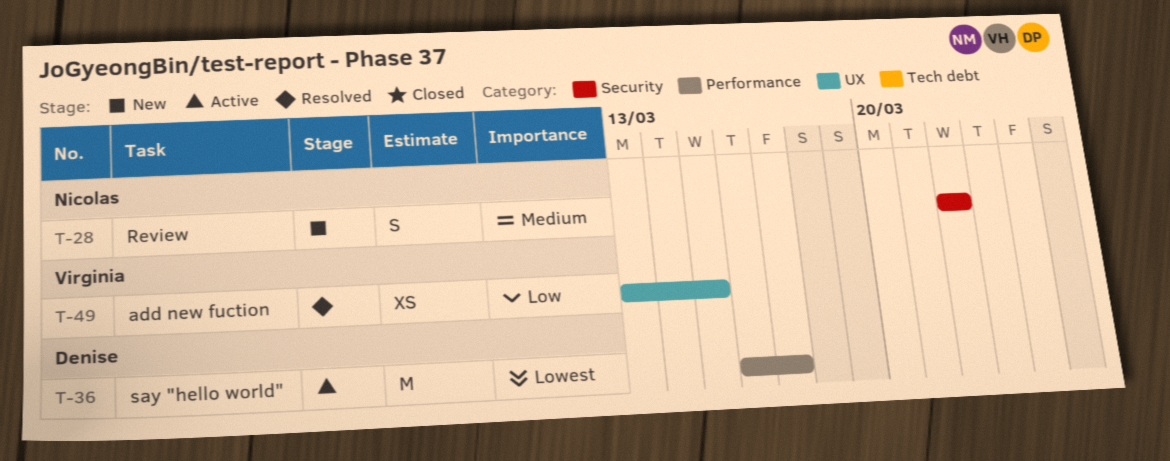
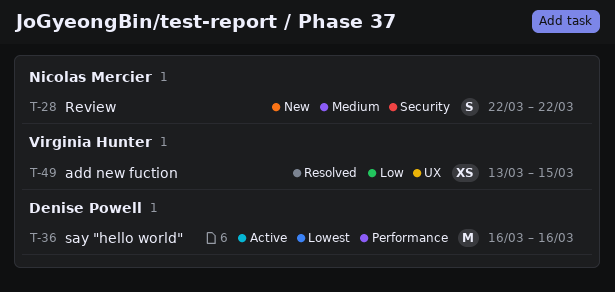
T-36, due: Mar 17 -> Mar 16

